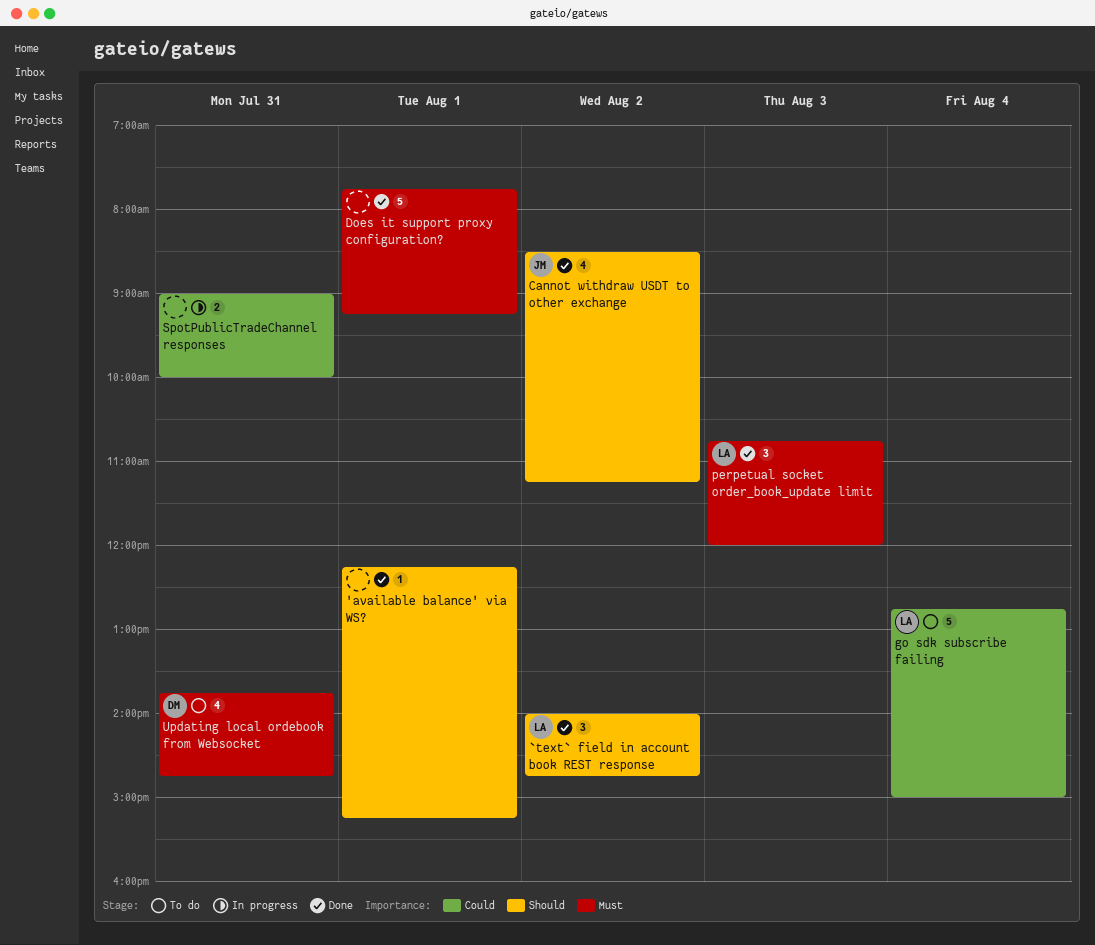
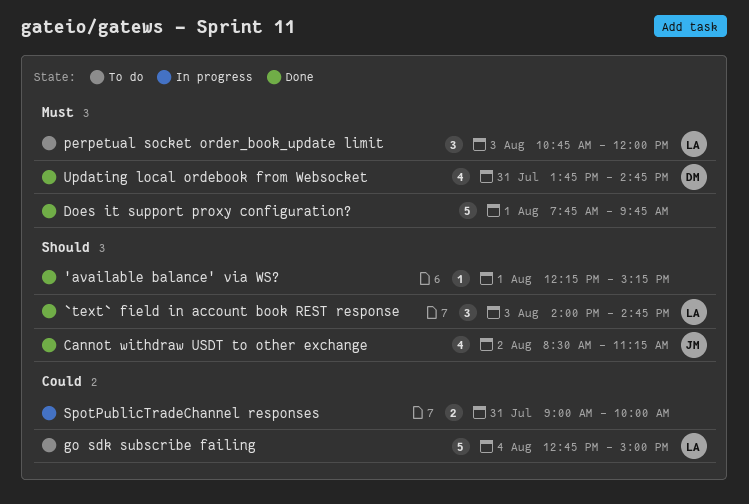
`text` field in account book REST response, day: Aug 2 -> Aug 3
Does it support proxy configuration?, ends: 09:15 -> 09:45
perpetual socket order_book_update limit, status: Done -> To do
Updating local ordebook from Websocket, status: To do -> Done

